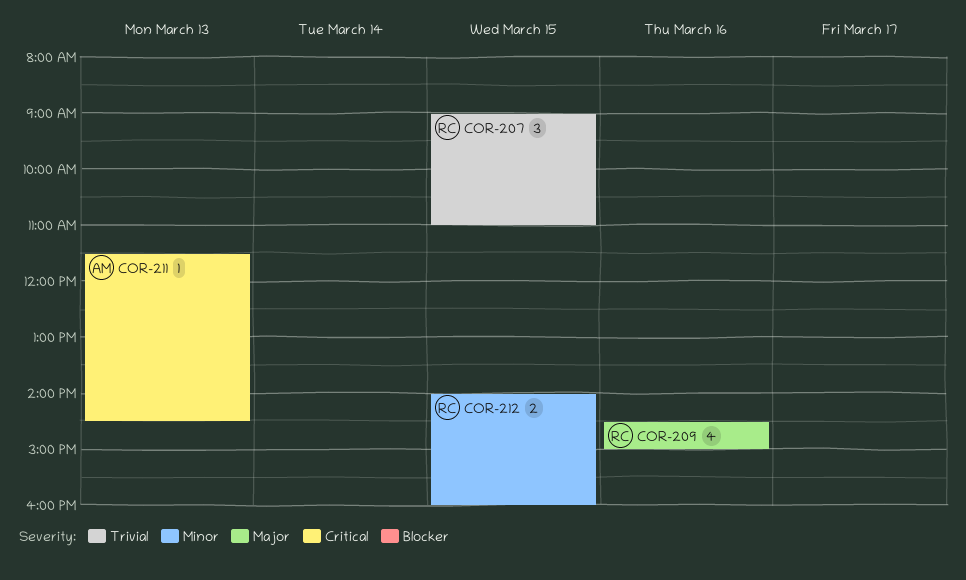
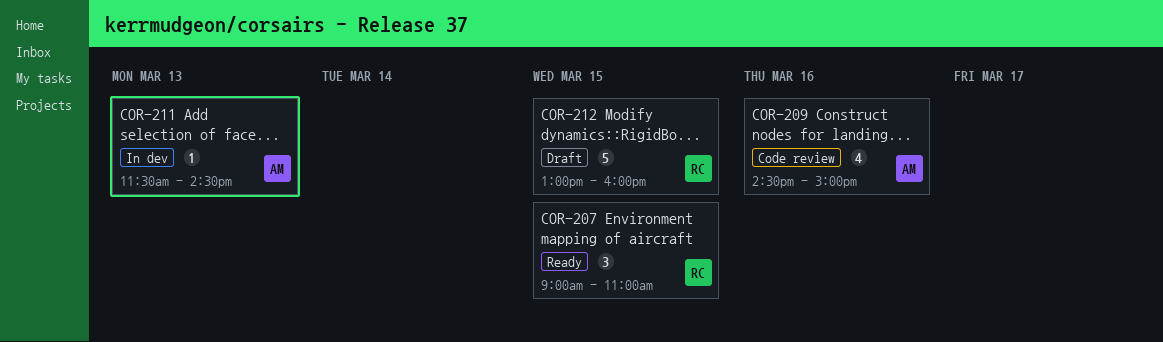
COR-209, owner: RC -> AM
COR-212, estimate: 2 -> 5
COR-212, begins: 14:00 -> 13:00

